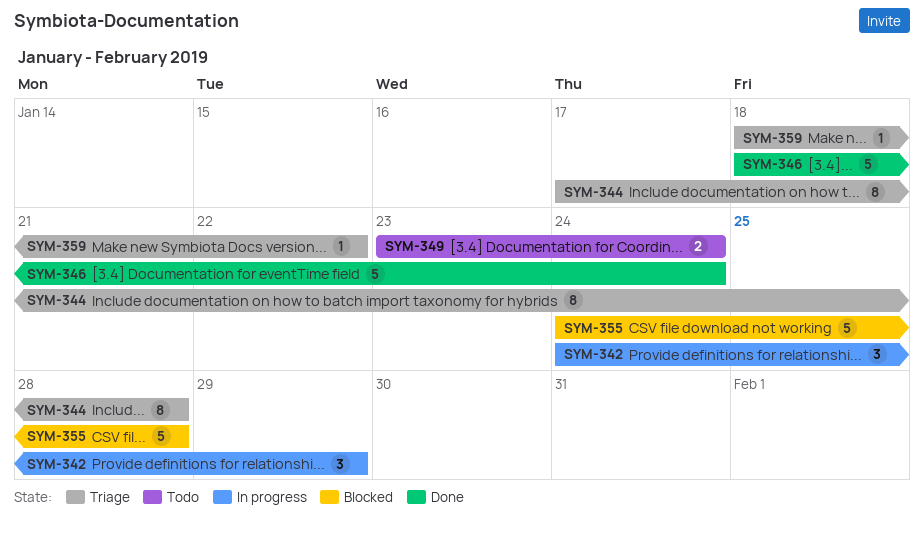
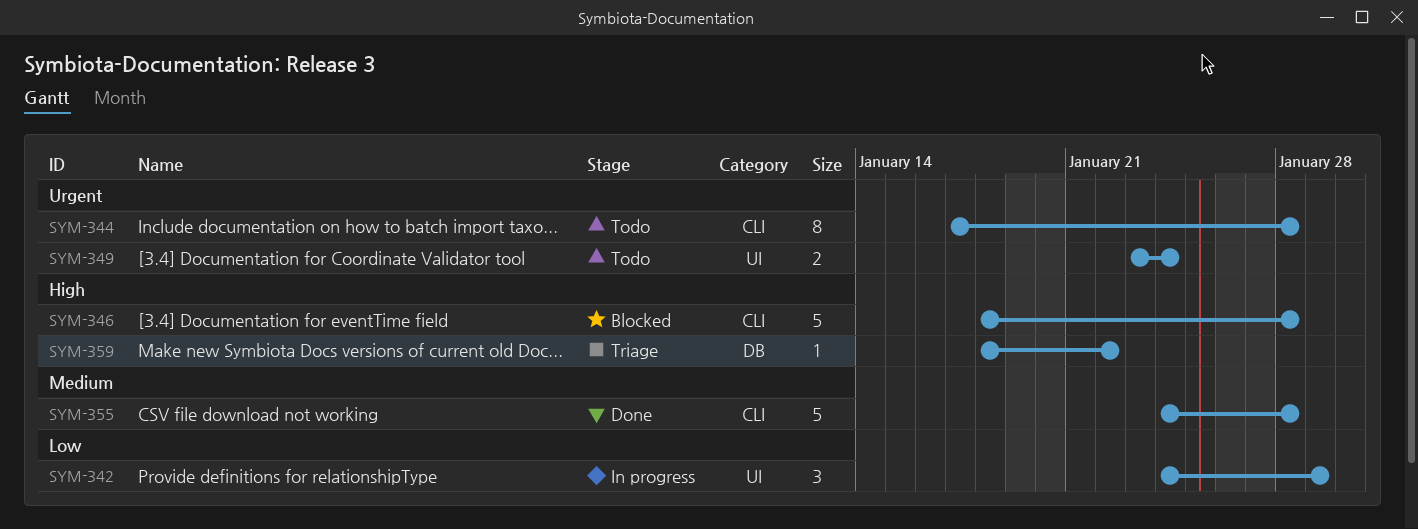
SYM-344, status: Triage -> Todo
SYM-346, status: Done -> Blocked
SYM-346, due: Jan 24 -> Jan 28
SYM-355, status: Blocked -> Done

